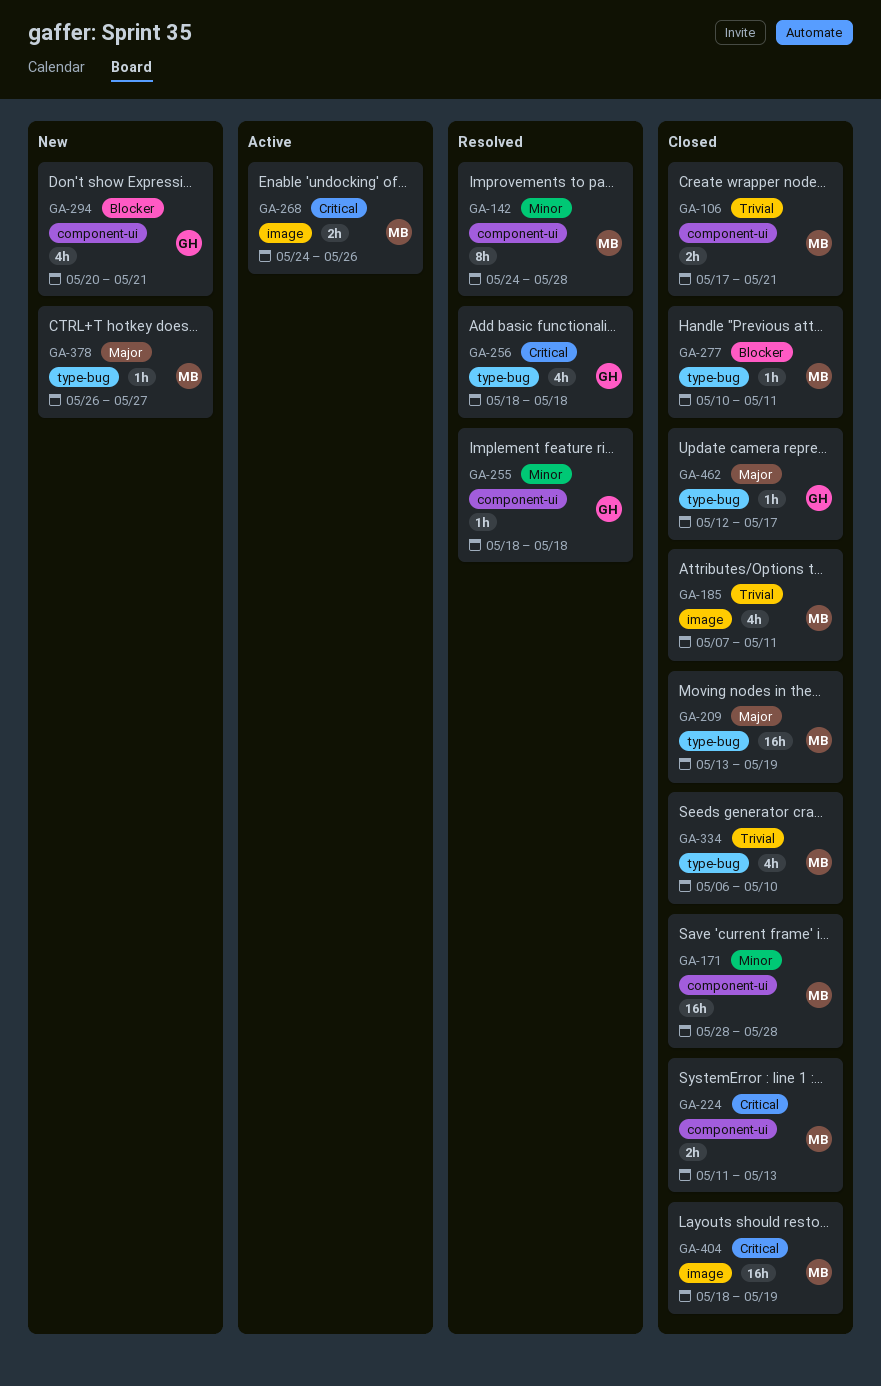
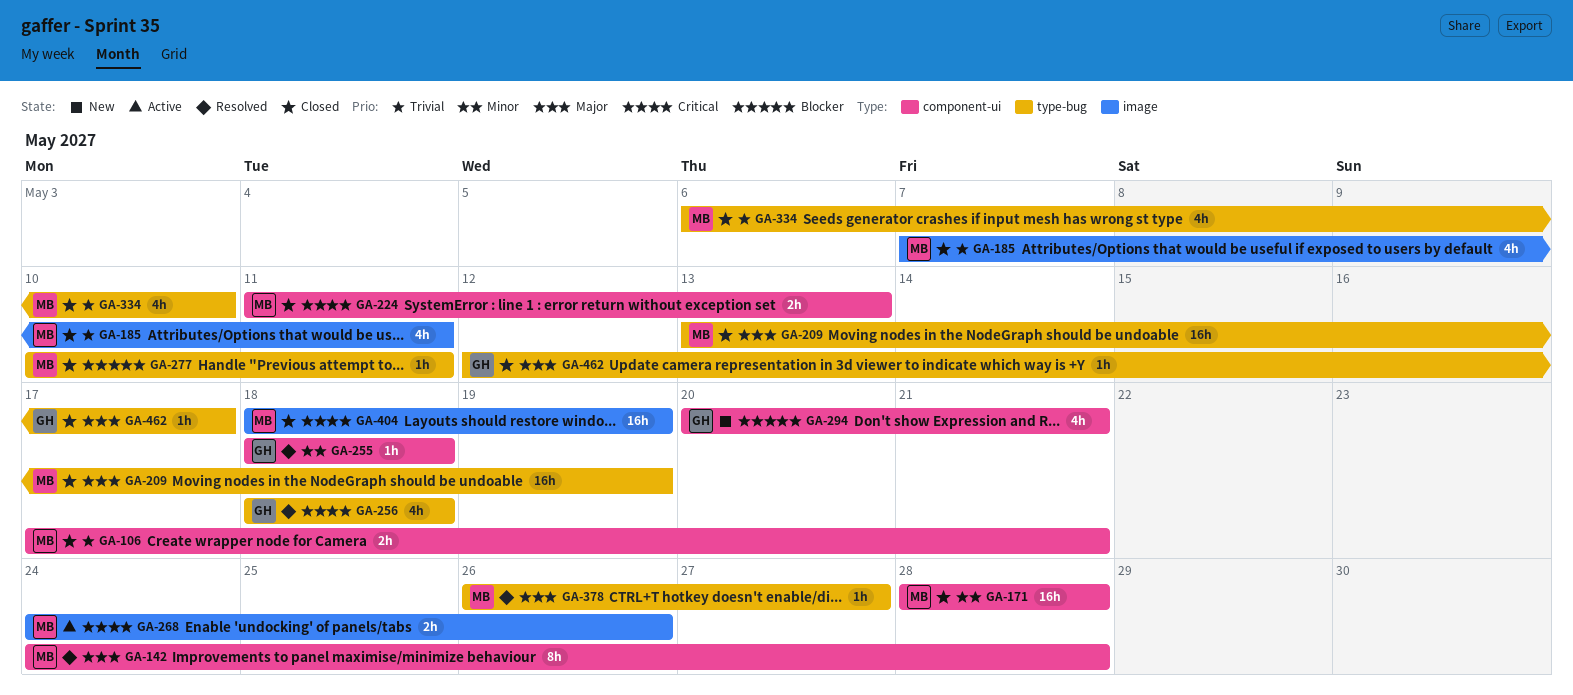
GA-142, priority: Minor -> Major
GA-378, status: New -> Resolved

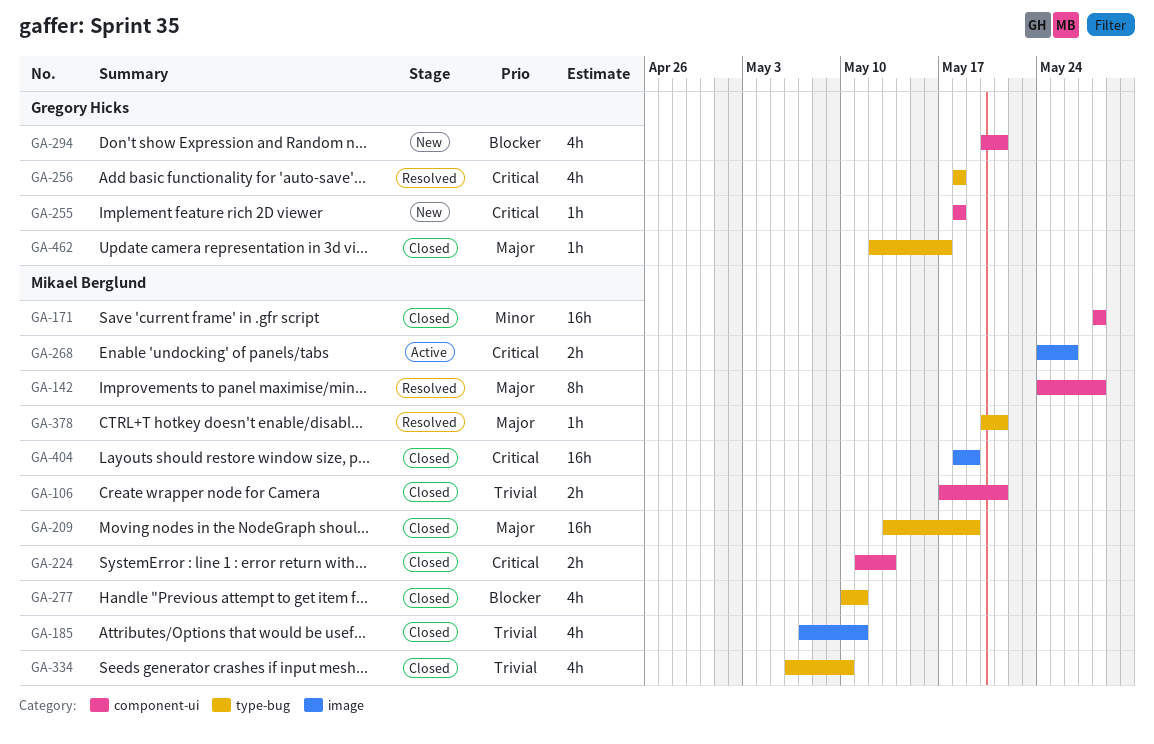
GA-255, status: Resolved -> New
GA-255, priority: Minor -> Critical
GA-277, estimate: 1h -> 4h
GA-378, start: May 26 -> May 20
GA-378, due: May 27 -> May 21

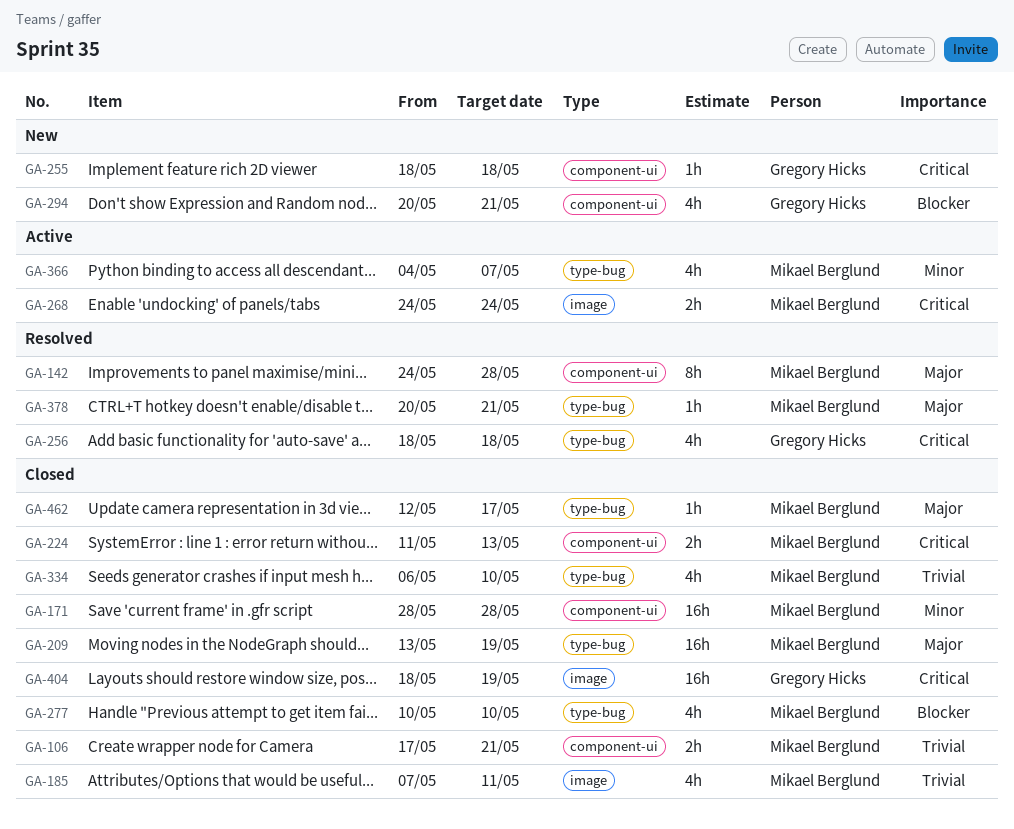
GA-268, due: May 26 -> May 24
GA-277, due: May 11 -> May 10
GA-366: none -> present
GA-404, owner: Mikael Berglund -> Gregory Hicks
GA-462, owner: Gregory Hicks -> Mikael Berglund

